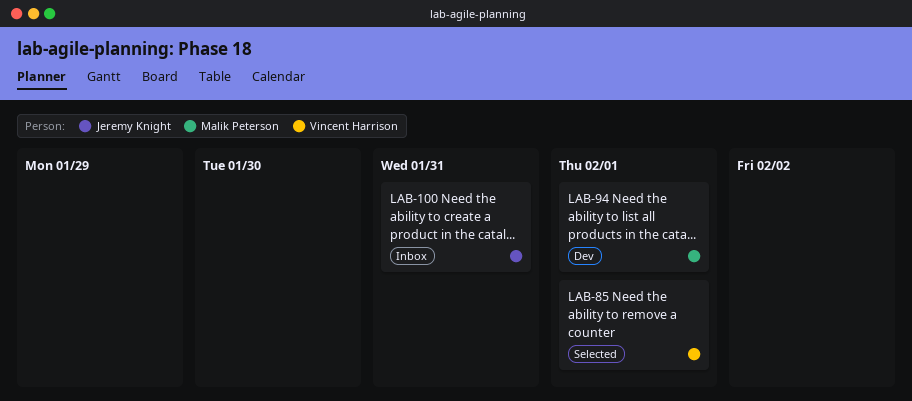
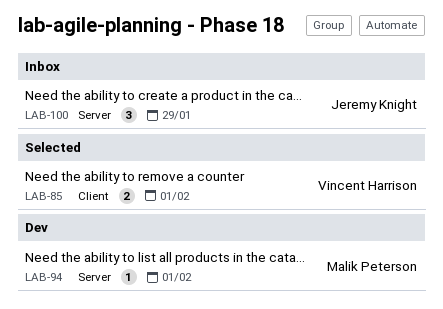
LAB-100, due: Jan 31 -> Jan 29

